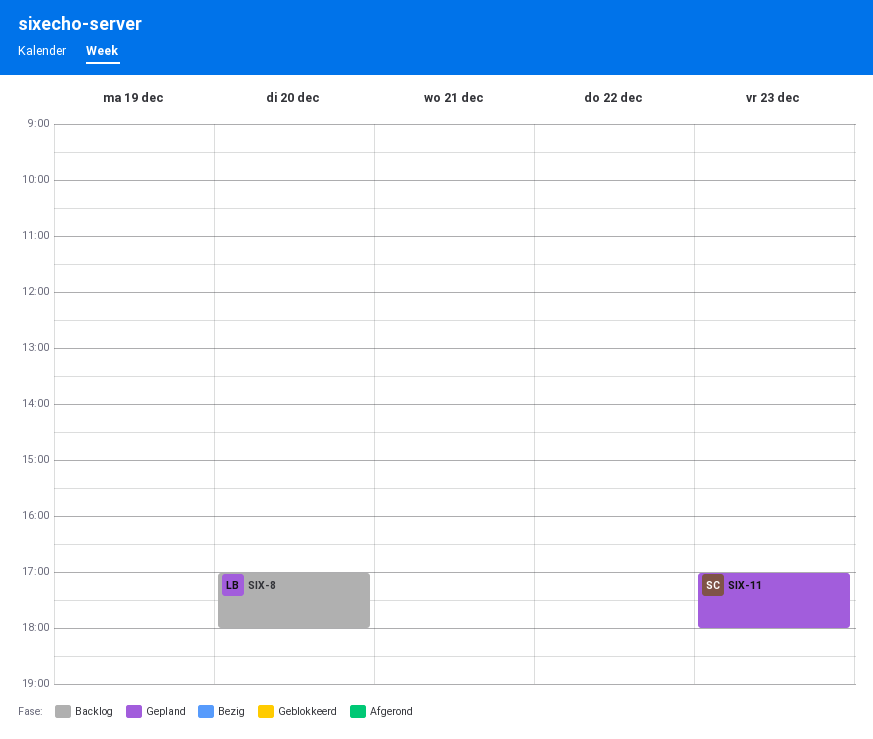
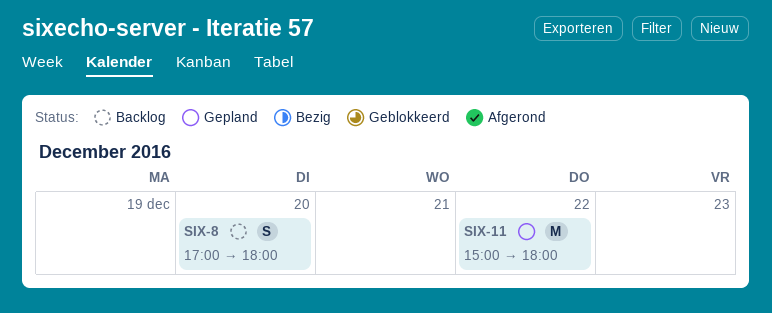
SIX-11, day: Dec 23 -> Dec 22
SIX-11, begins: 17:00 -> 15:00

